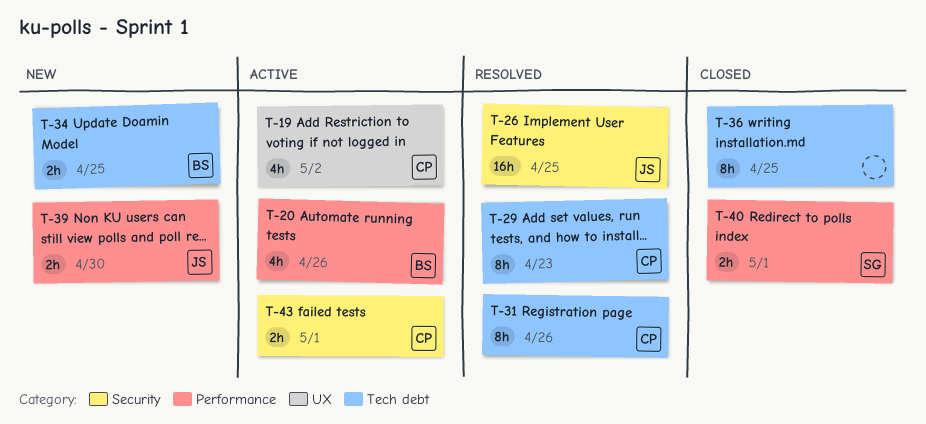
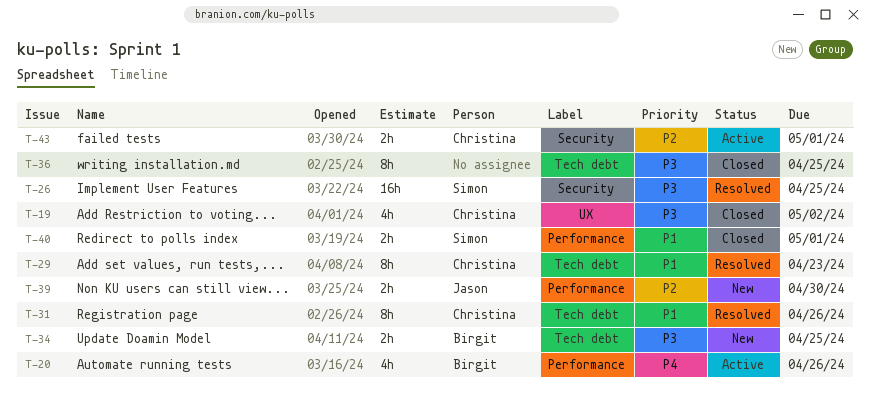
T-19, status: Active -> Closed
T-26, owner: Jason -> Simon

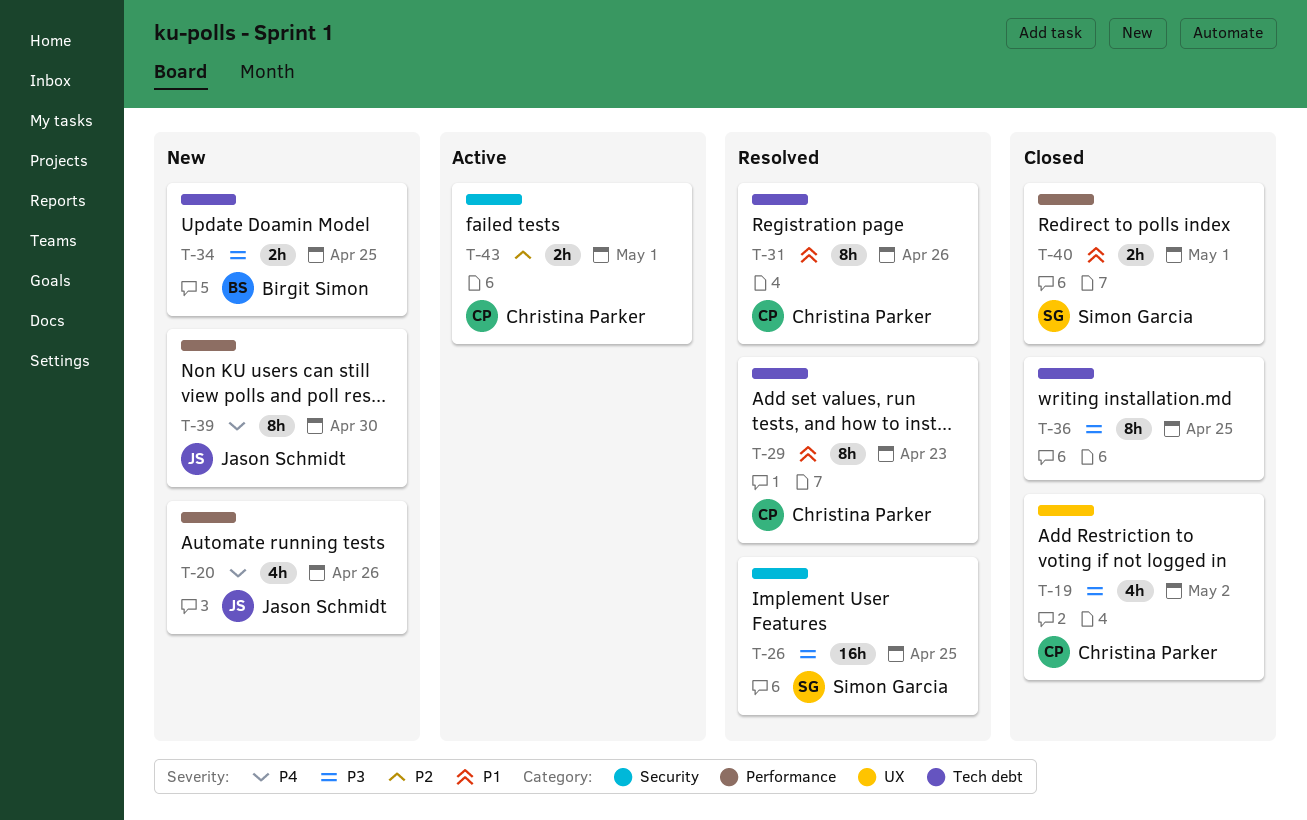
T-20, status: Active -> New
T-20, owner: Birgit Simon -> Jason Schmidt
T-39, priority: P2 -> P4
T-39, estimate: 2h -> 8h

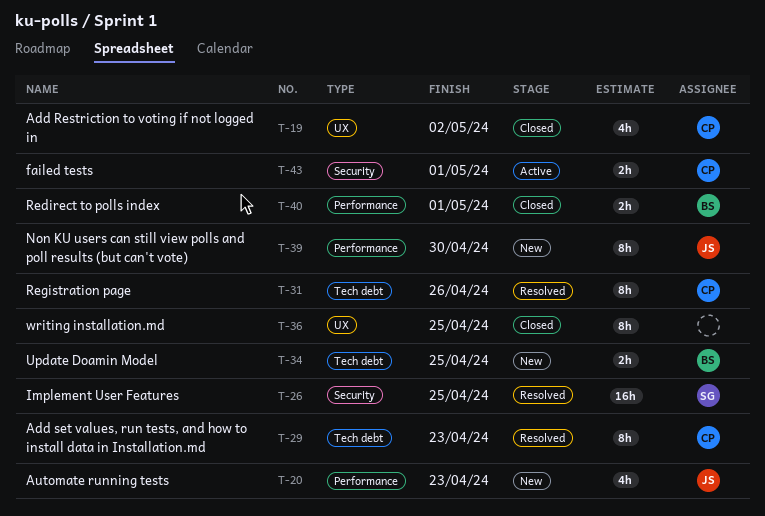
T-20, due: Apr 26 -> Apr 23
T-36, label: Tech debt -> UX
T-40, owner: Simon Garcia -> Birgit Simon

